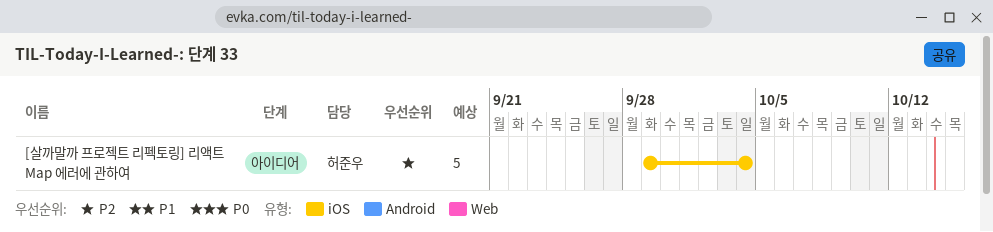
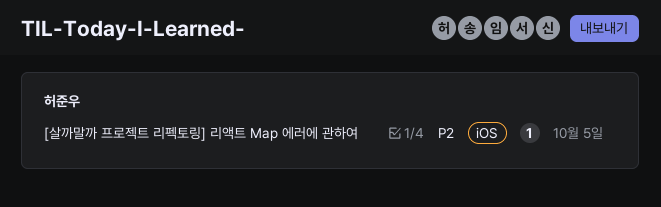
[살까말까 프로젝트 리펙토링] 리액트 Map 에러에 관하여, estimate: 5 -> 1
[살까말까 프로젝트 리펙토링] 리액트 Map 에러에 관하여, due: Oct 4 -> Oct 5

